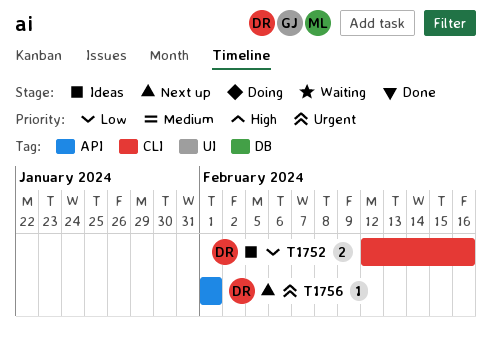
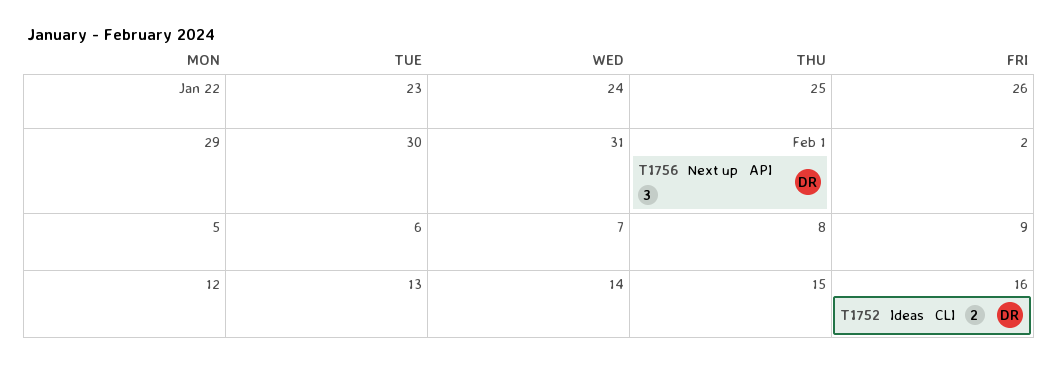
T1756, estimate: 1 -> 3

